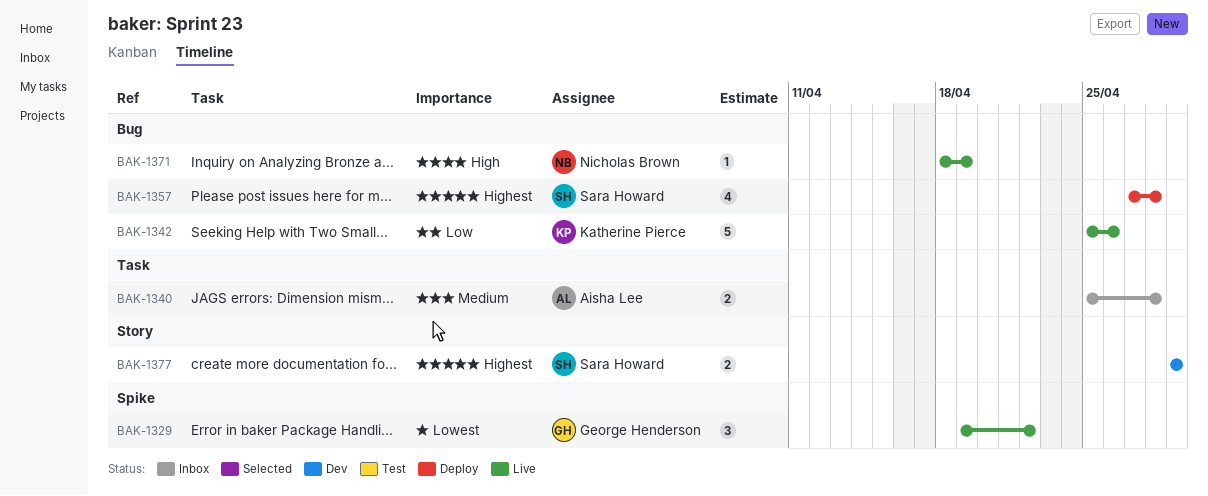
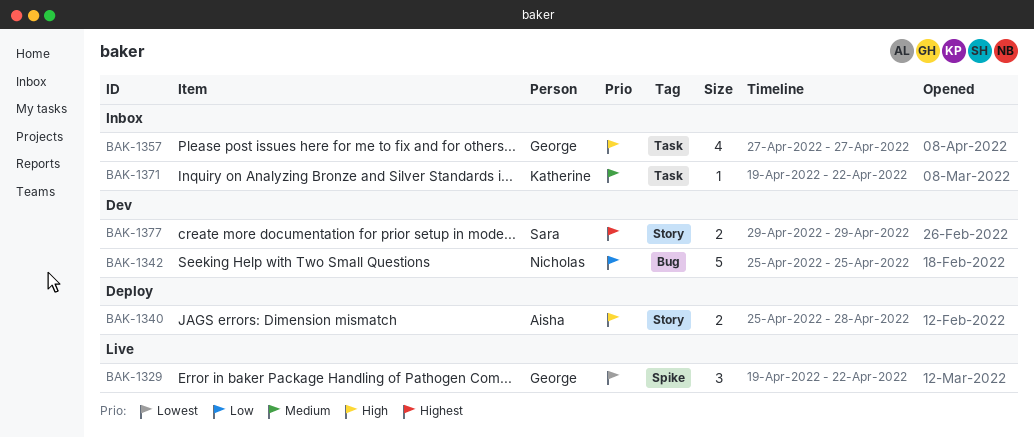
BAK-1340, status: Inbox -> Deploy
BAK-1340, priority: Medium -> High
BAK-1340, label: Task -> Story
BAK-1342, status: Live -> Dev
BAK-1342, owner: Katherine Pierce -> Nicholas Brown
BAK-1342, due: Apr 26 -> Apr 25
BAK-1357, status: Deploy -> Inbox
BAK-1357, owner: Sara Howard -> George Henderson
BAK-1357, priority: Highest -> High
BAK-1357, label: Bug -> Task
BAK-1357, due: Apr 28 -> Apr 27
BAK-1371, status: Live -> Inbox
BAK-1371, owner: Nicholas Brown -> Katherine Pierce
BAK-1371, priority: High -> Medium
BAK-1371, label: Bug -> Task
BAK-1371, start: Apr 18 -> Apr 19
BAK-1371, due: Apr 19 -> Apr 22

